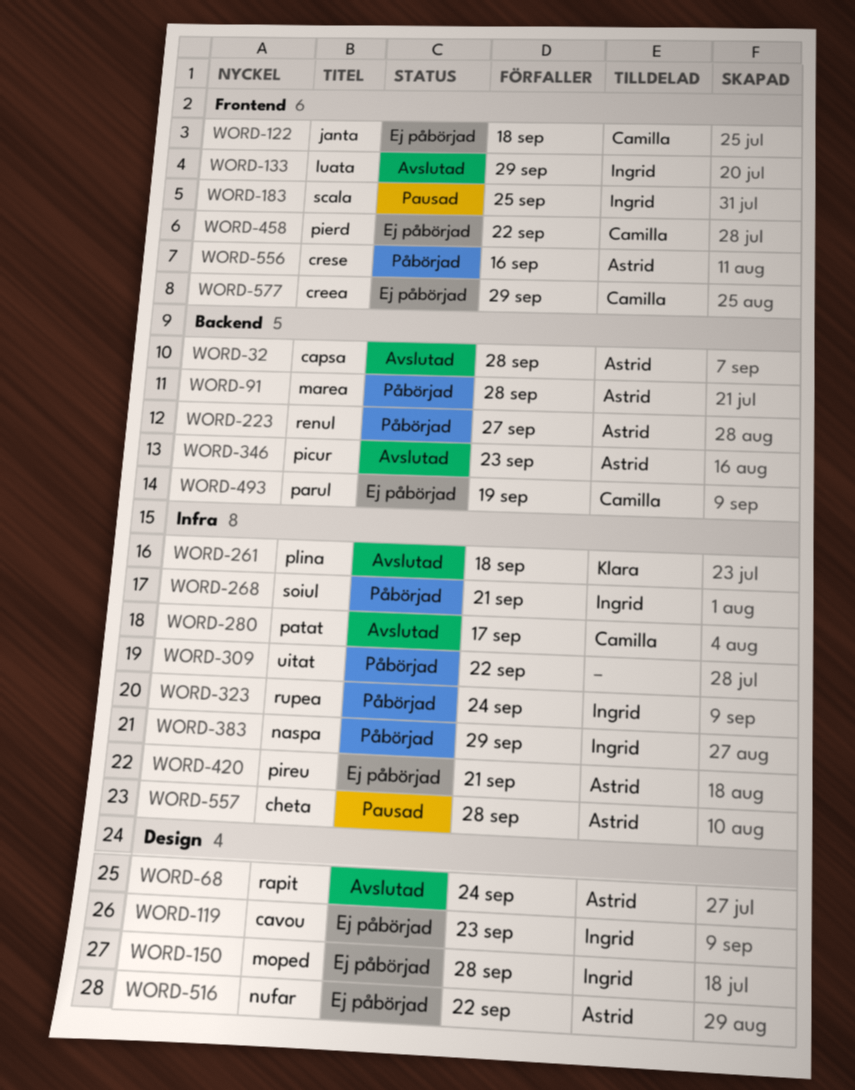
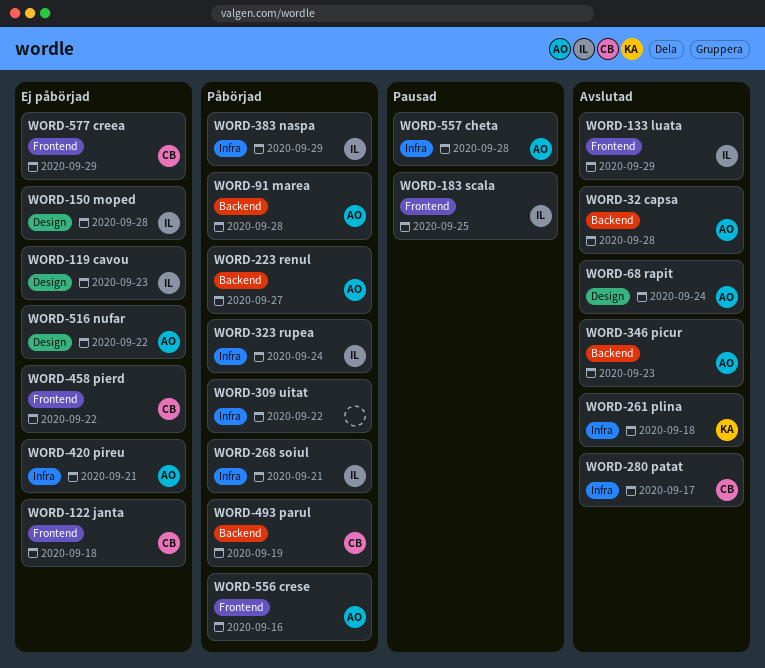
WORD-493, status: Ej påbörjad -> Påbörjad

